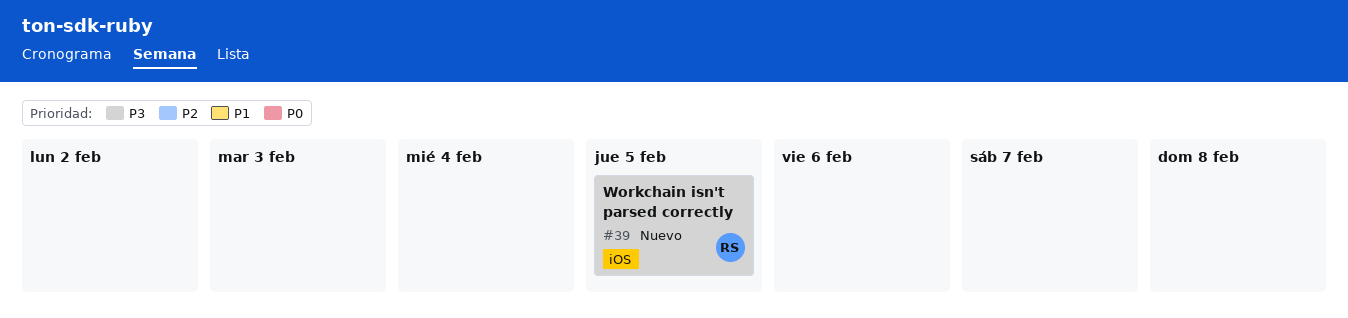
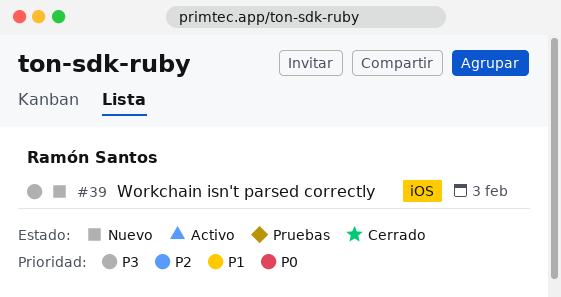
#39, due: Feb 5 -> Feb 3

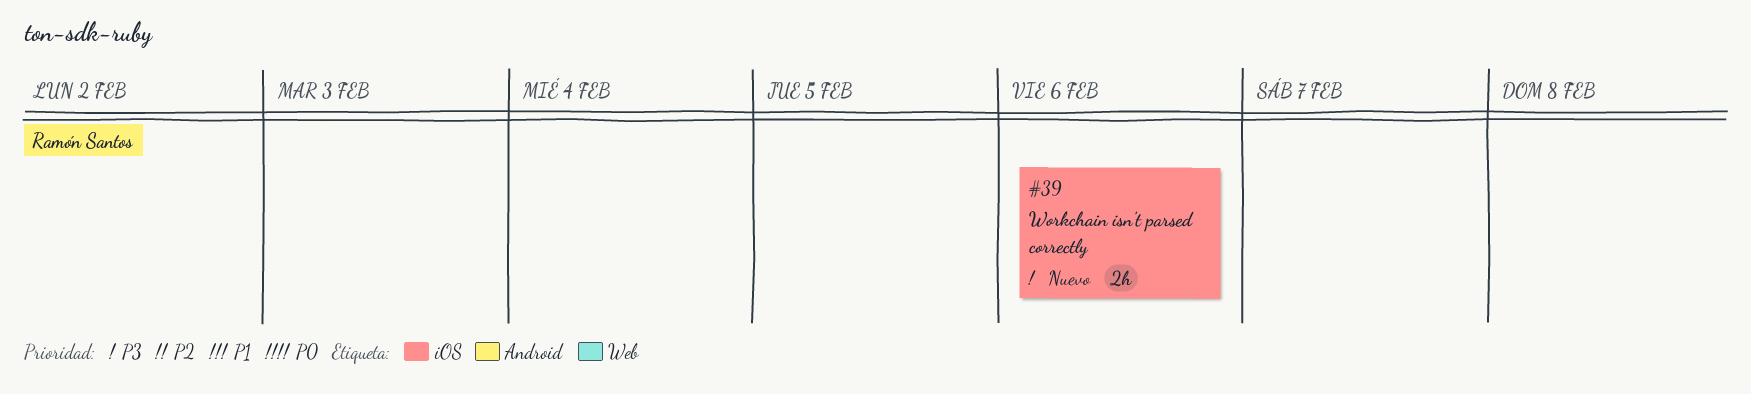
#39, due: Feb 3 -> Feb 6

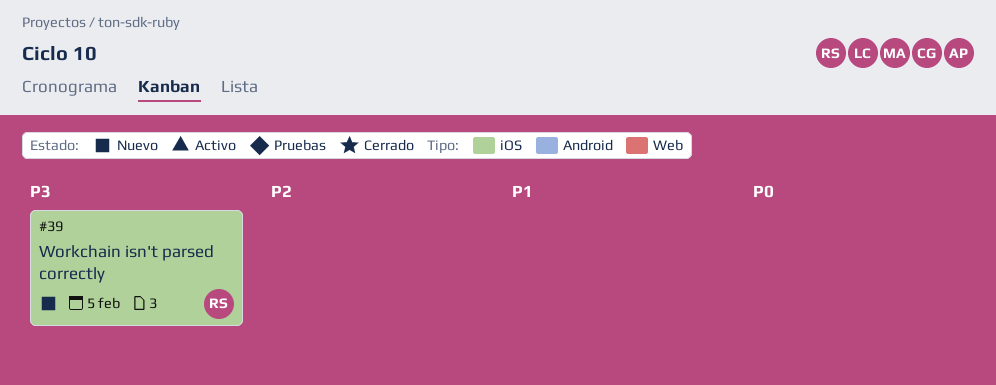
#39, due: Feb 6 -> Feb 5

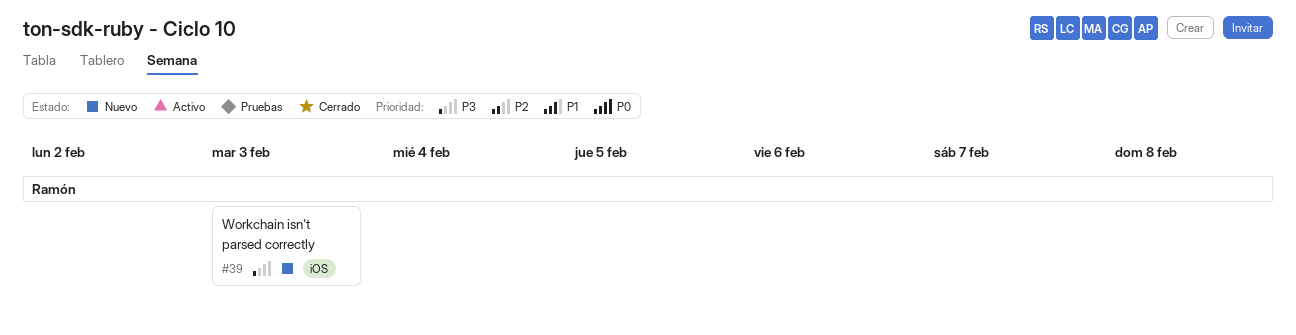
#39, due: Feb 5 -> Feb 3

